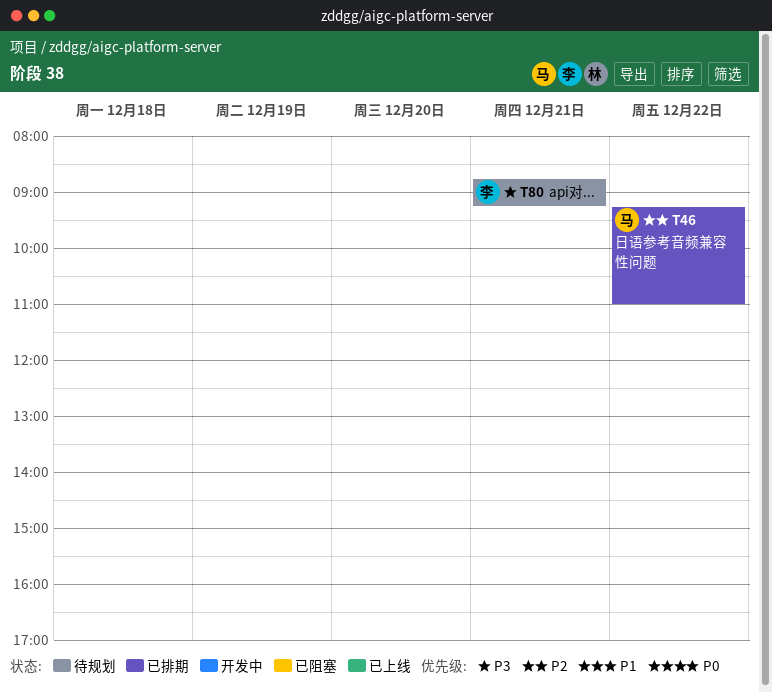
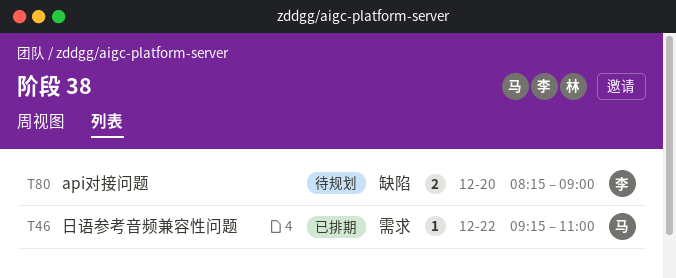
T80, day: Dec 21 -> Dec 20
T80, begins: 08:45 -> 08:15
T80, ends: 09:15 -> 09:00

